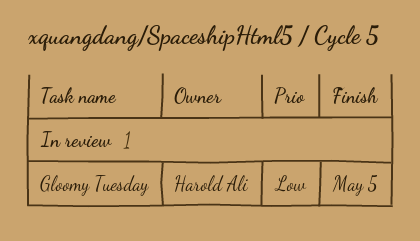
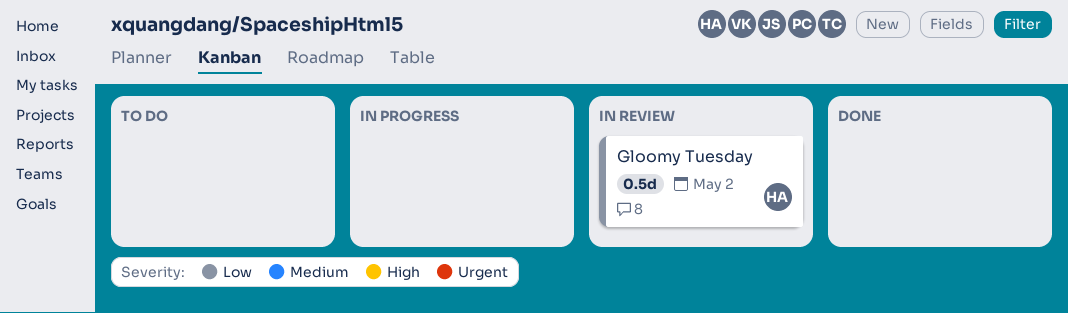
Gloomy Tuesday, due: May 5 -> May 2

